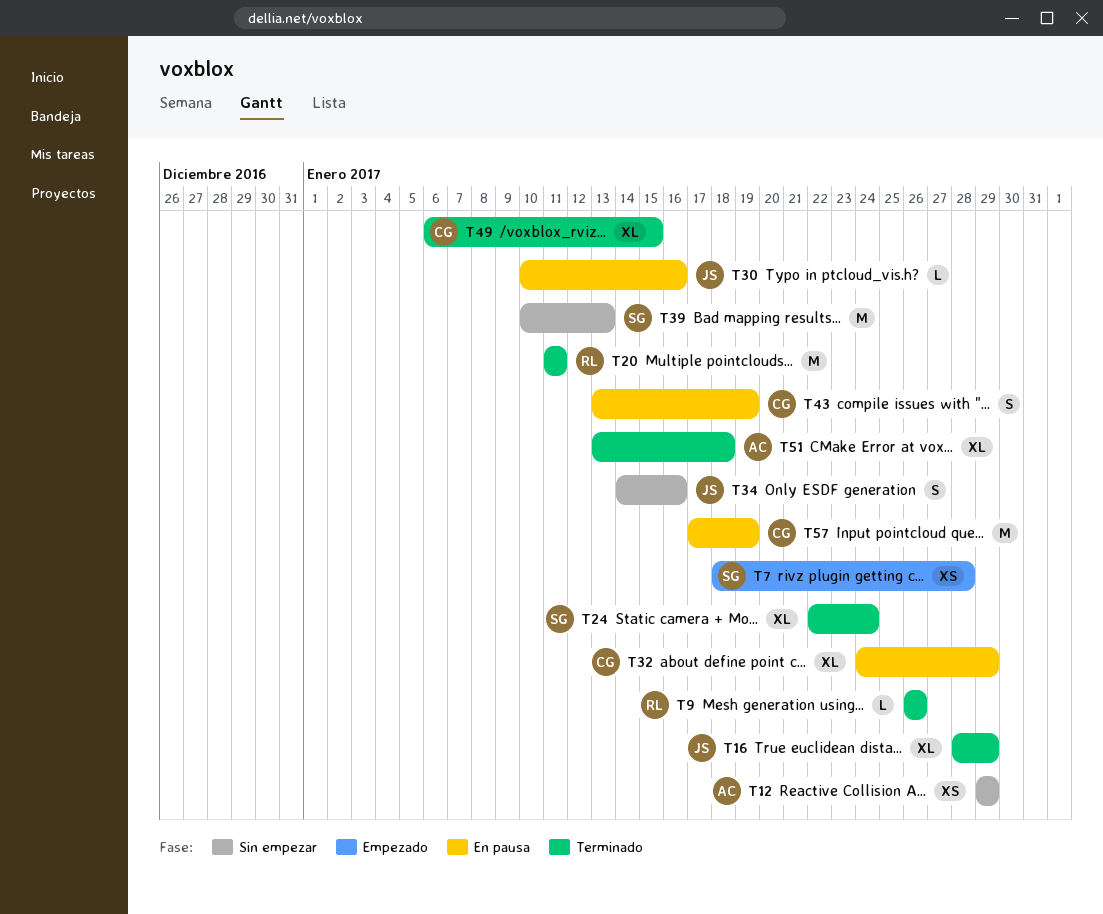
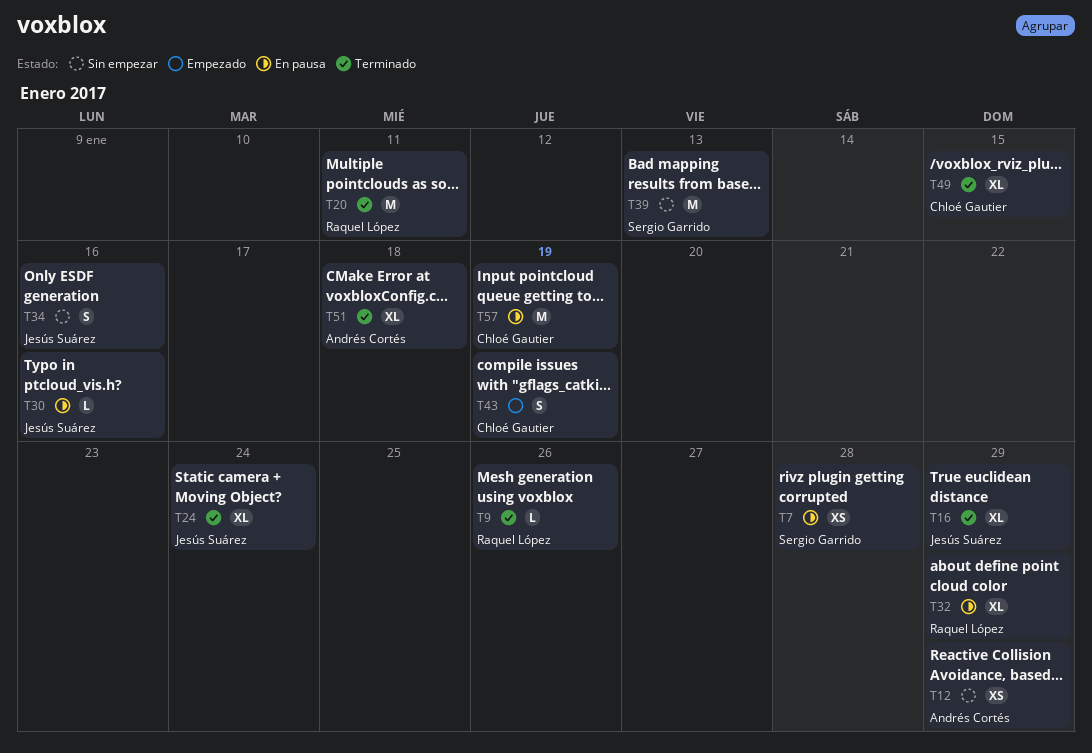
T7, status: Empezado -> En pausa
T24, owner: Sergio Garrido -> Jesús Suárez
T32, owner: Chloé Gautier -> Raquel López
T43, status: En pausa -> Empezado

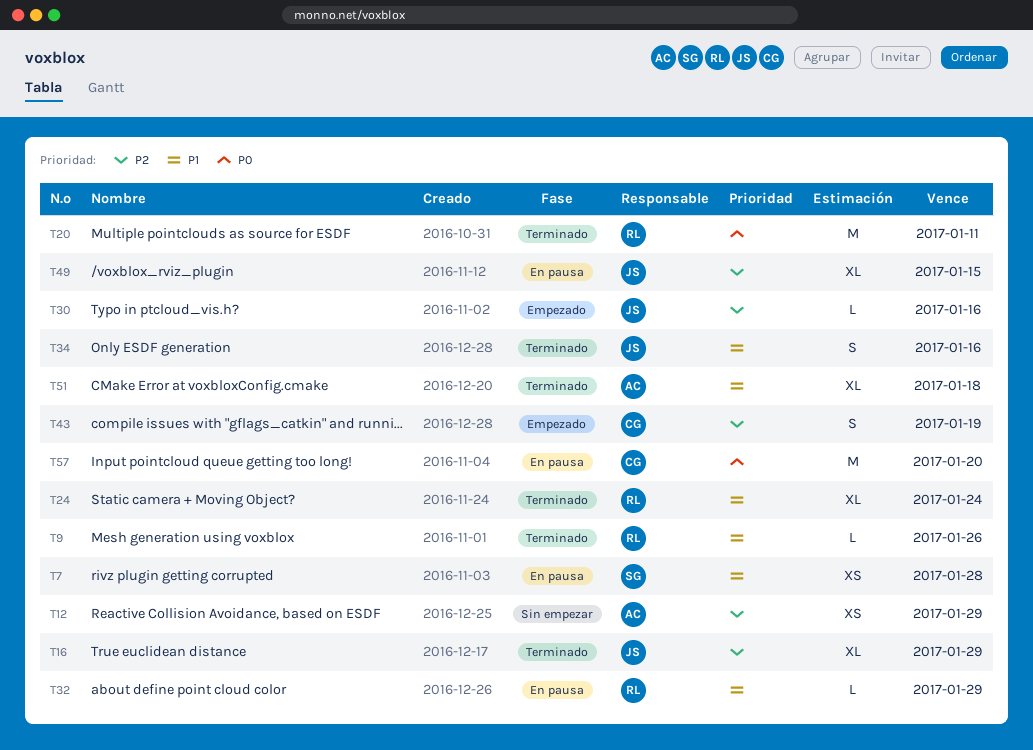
T24, owner: Jesús Suárez -> Raquel López
T30, status: En pausa -> Empezado
T32, estimate: XL -> L
T34, status: Sin empezar -> Terminado
T39: present -> none
T49, status: Terminado -> En pausa
T49, owner: Chloé Gautier -> Jesús Suárez
T57, due: Jan 19 -> Jan 20

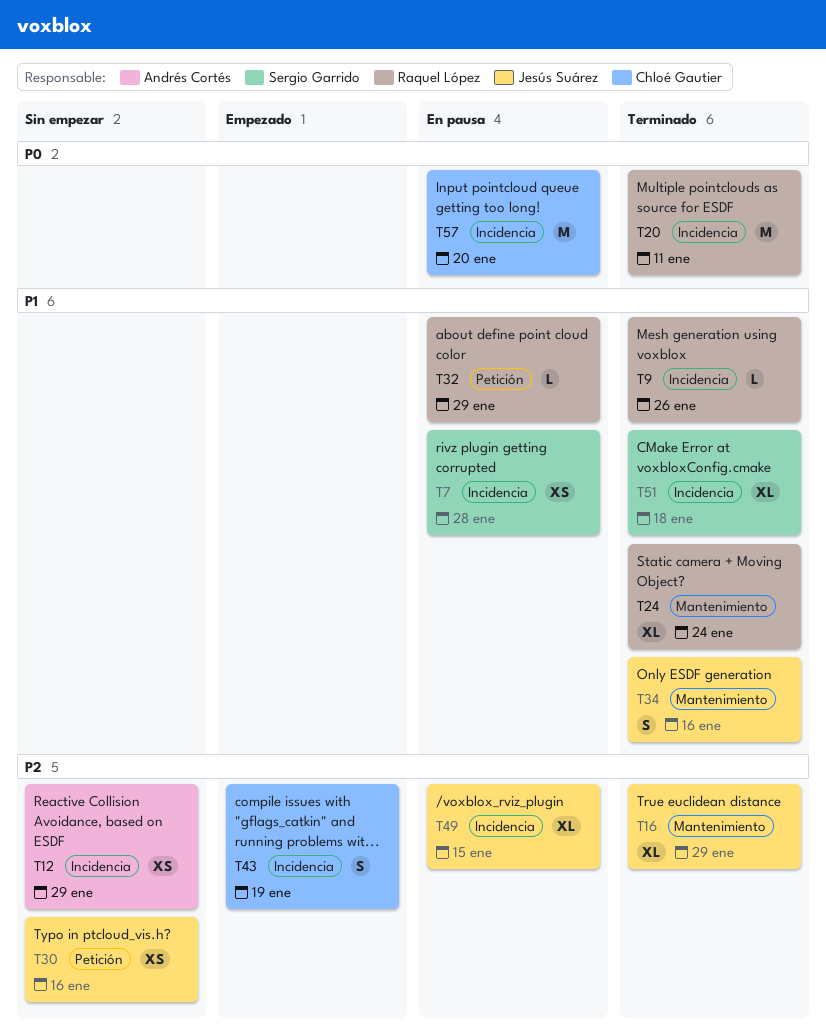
T30, status: Empezado -> Sin empezar
T30, estimate: L -> XS
T51, owner: Andrés Cortés -> Sergio Garrido

